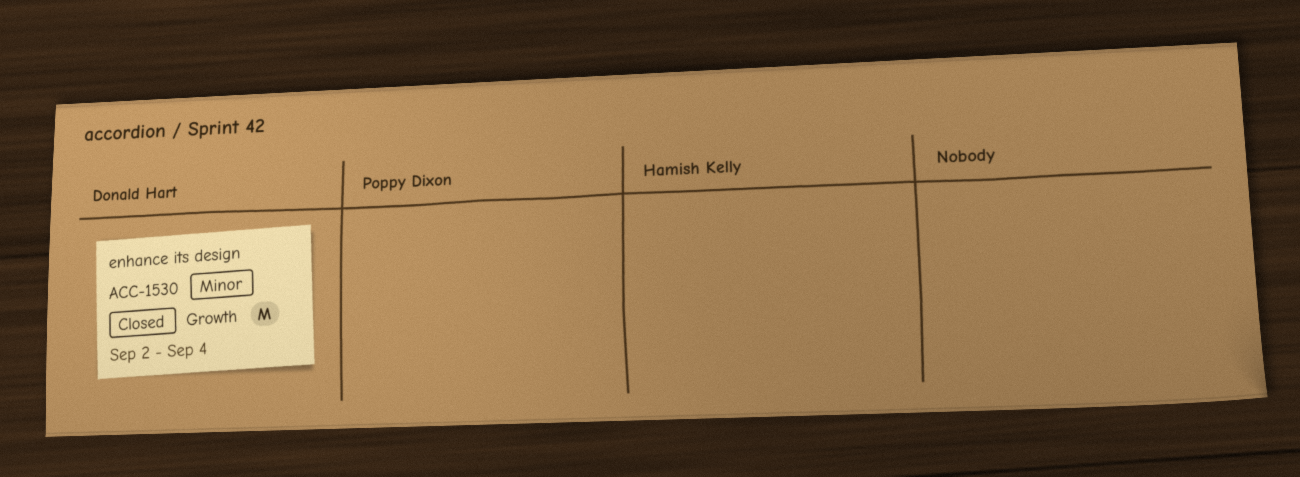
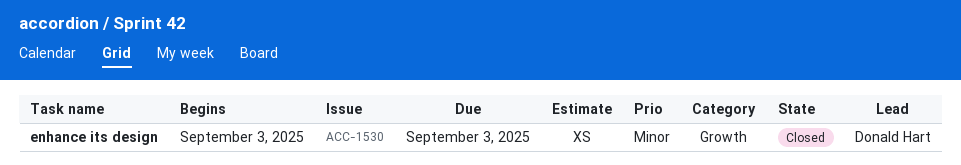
ACC-1530, estimate: M -> XS
ACC-1530, start: Sep 2 -> Sep 3
ACC-1530, due: Sep 4 -> Sep 3

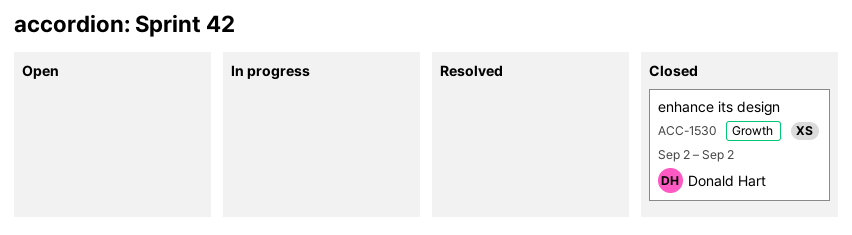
ACC-1530, start: Sep 3 -> Sep 2
ACC-1530, due: Sep 3 -> Sep 2

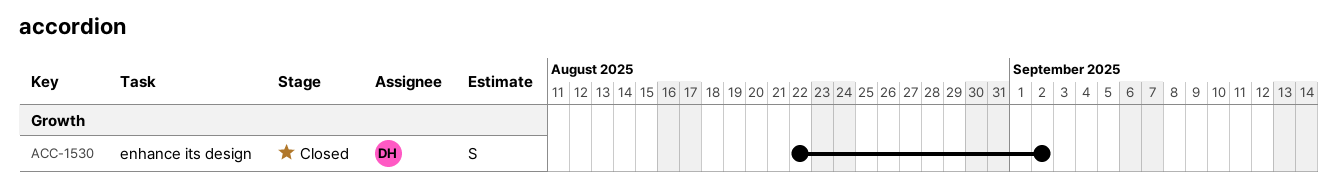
ACC-1530, estimate: XS -> S
ACC-1530, start: Sep 2 -> Aug 22

